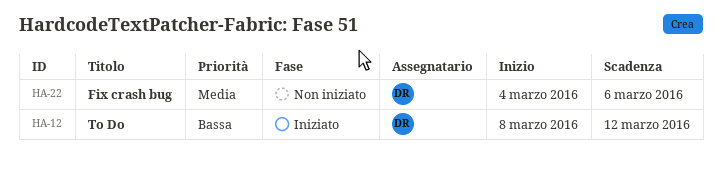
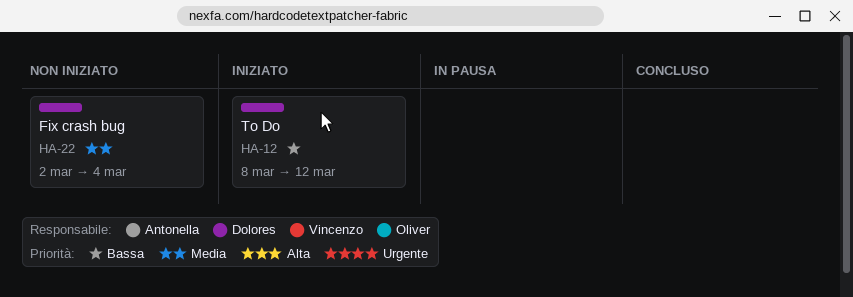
HA-22, start: Mar 4 -> Mar 2
HA-22, due: Mar 6 -> Mar 4

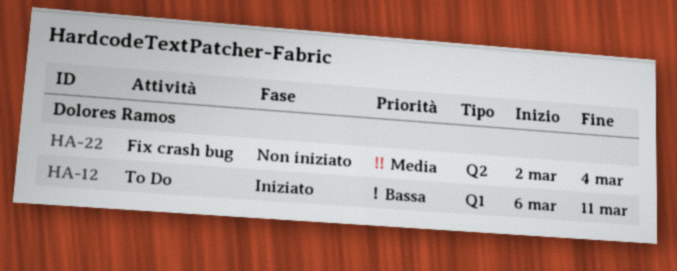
HA-12, start: Mar 8 -> Mar 6
HA-12, due: Mar 12 -> Mar 11

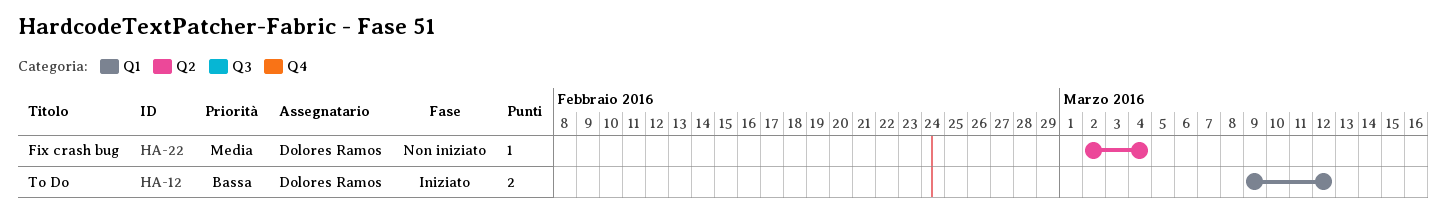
HA-12, start: Mar 6 -> Mar 9
HA-12, due: Mar 11 -> Mar 12

